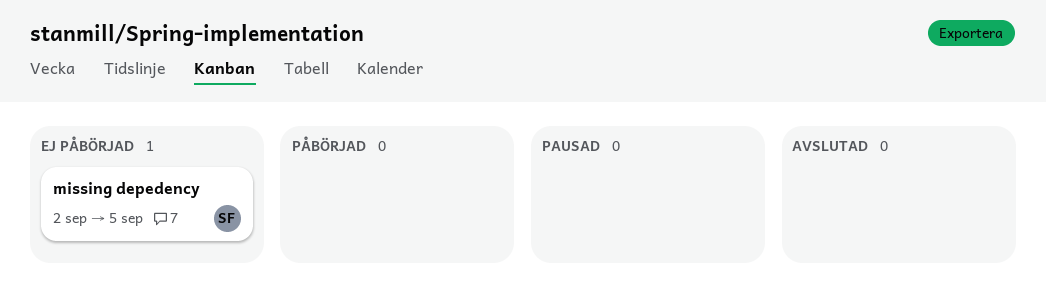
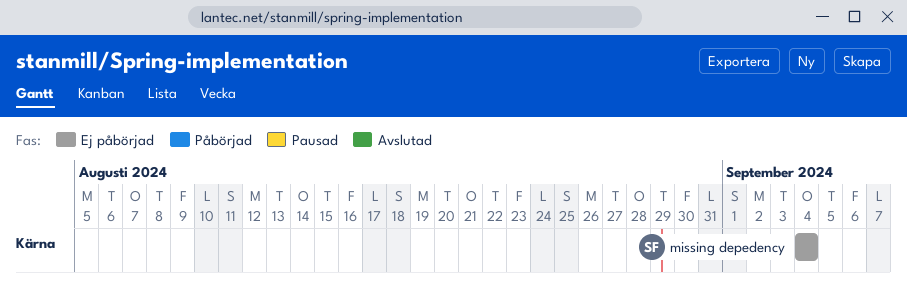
missing depedency, start: Sep 2 -> Sep 4
missing depedency, due: Sep 5 -> Sep 4

